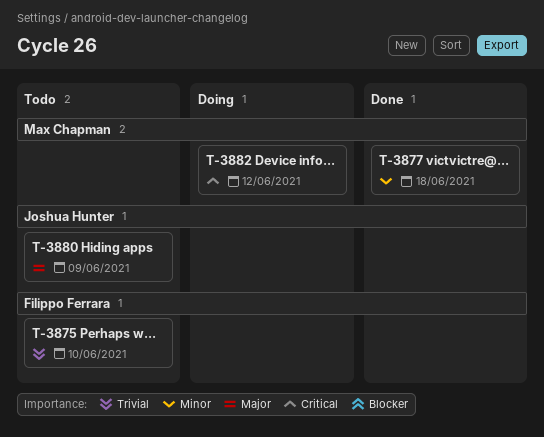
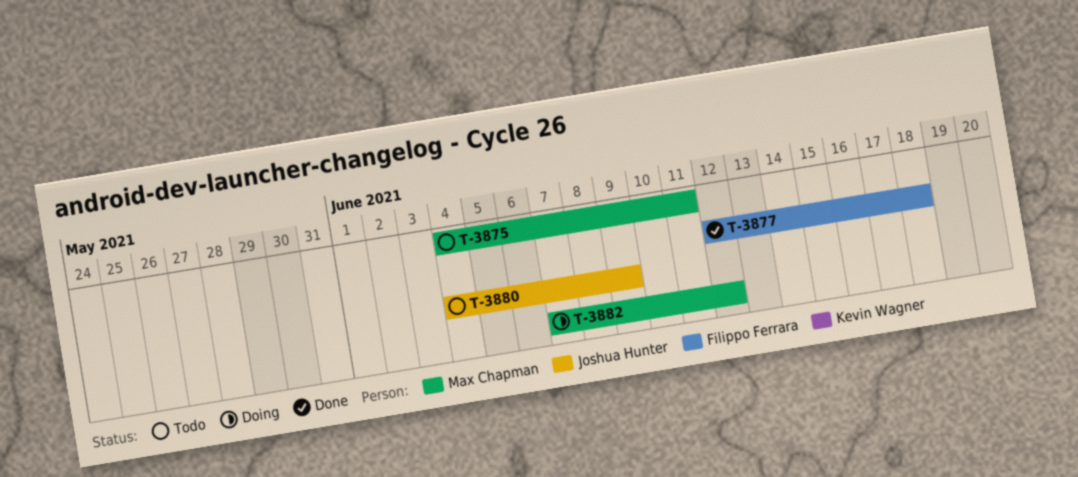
T-3875, owner: Filippo Ferrara -> Max Chapman
T-3875, due: Jun 10 -> Jun 11
T-3877, owner: Max Chapman -> Filippo Ferrara

